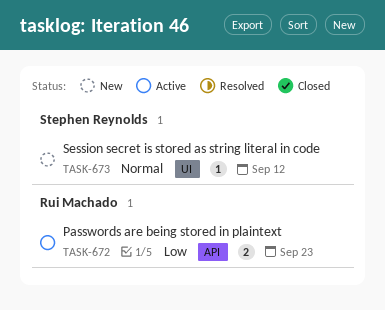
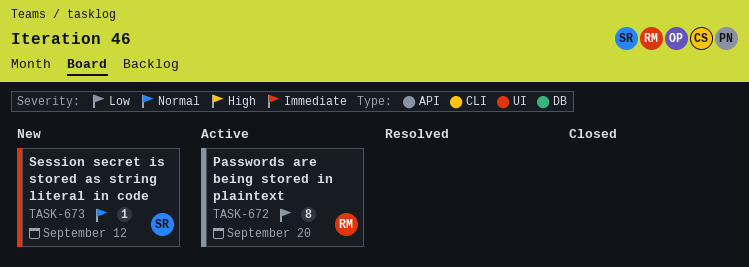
TASK-672, estimate: 2 -> 8
TASK-672, due: Sep 23 -> Sep 20

